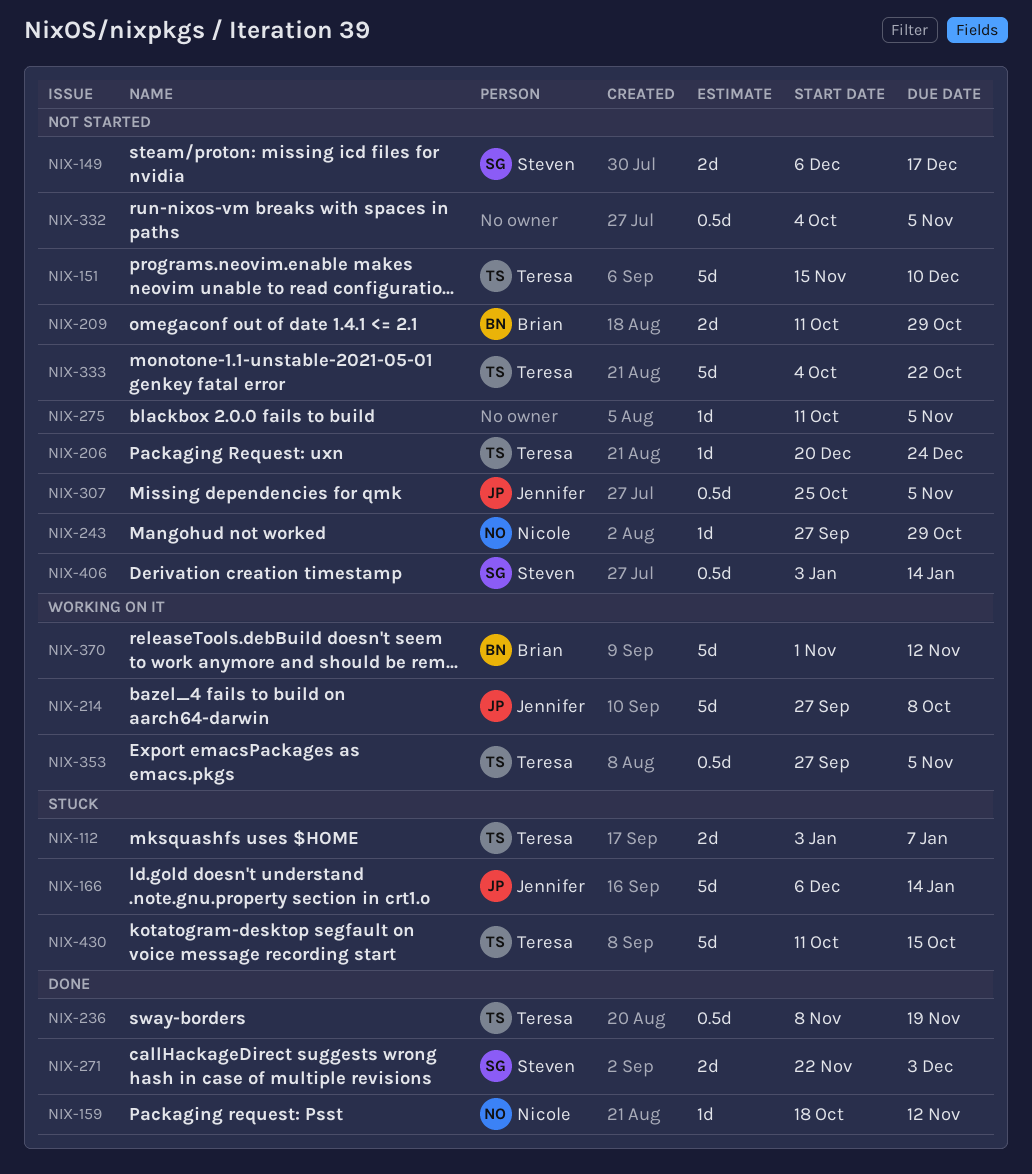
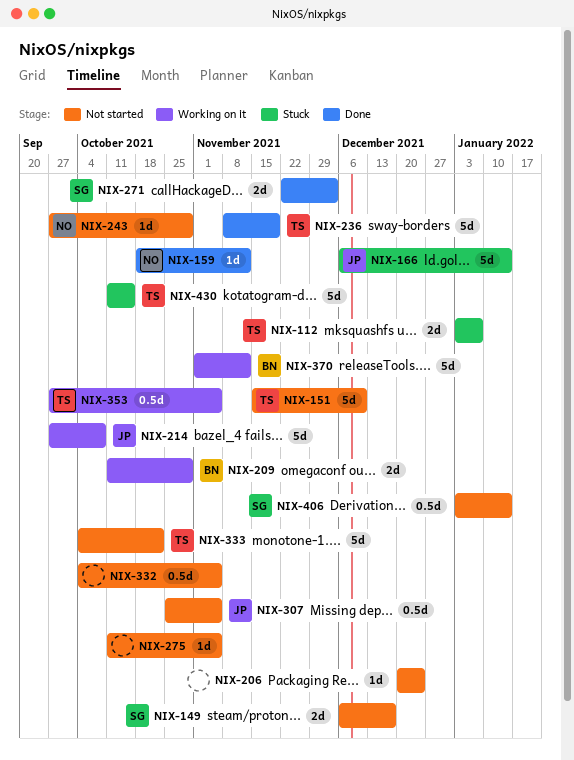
NIX-206, owner: Teresa -> none
NIX-209, status: Not started -> Working on it
NIX-236, estimate: 0.5d -> 5d

